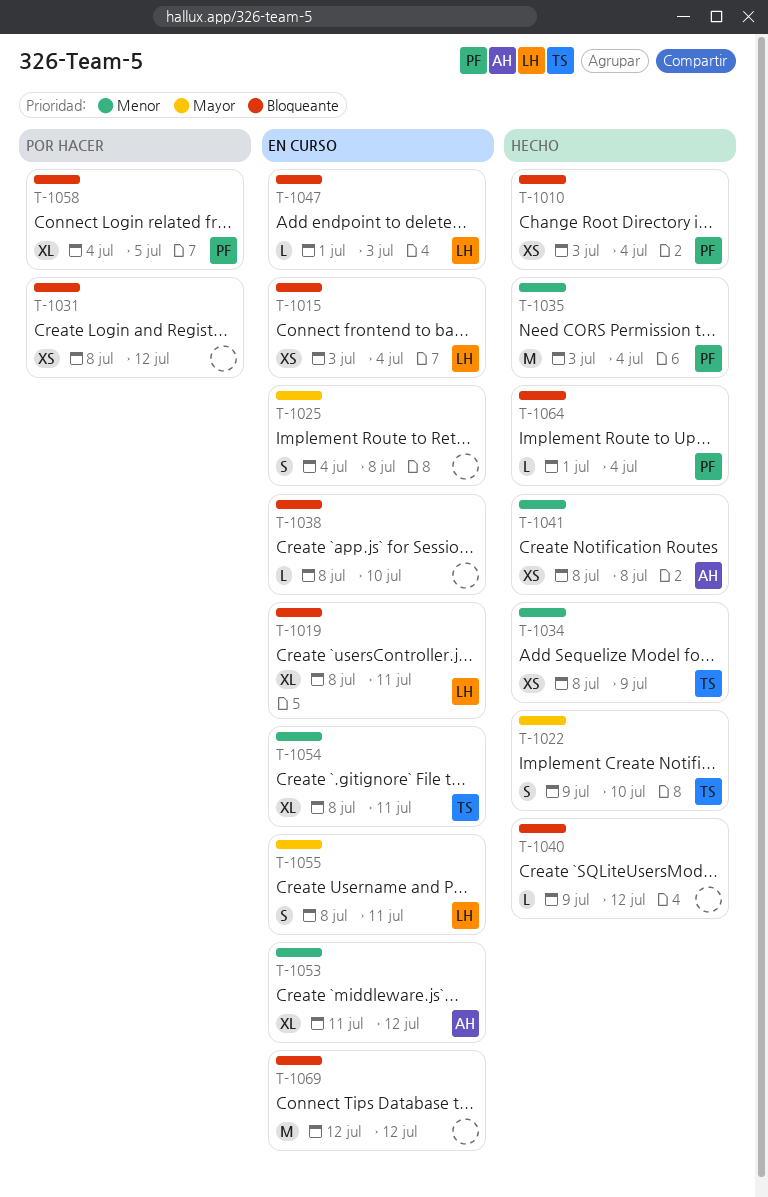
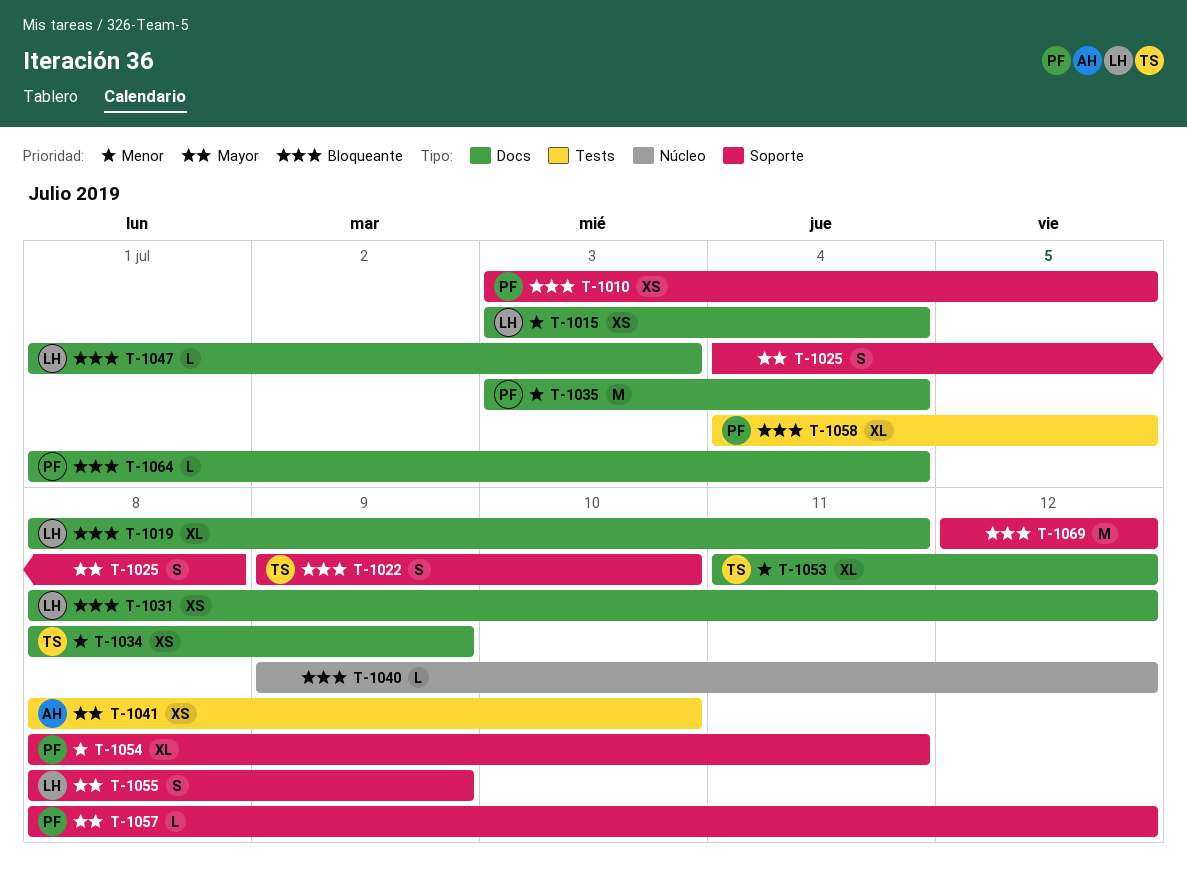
T-1010, due: Jul 4 -> Jul 5
T-1015, priority: Bloqueante -> Menor
T-1022, priority: Mayor -> Bloqueante
T-1031, owner: none -> LH
T-1038: present -> none
T-1041, priority: Menor -> Mayor
T-1041, due: Jul 8 -> Jul 10
T-1053, owner: AH -> TS
T-1054, owner: TS -> PF
T-1055, due: Jul 11 -> Jul 9
T-1057: none -> present

